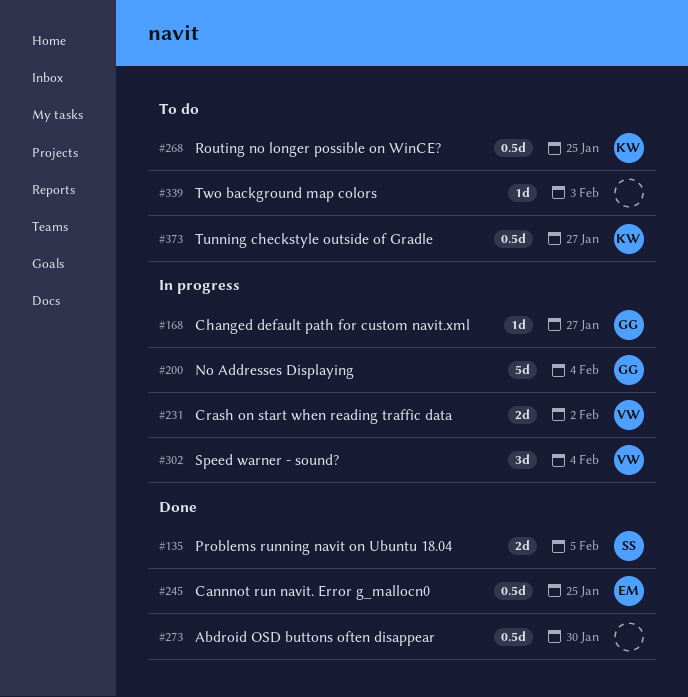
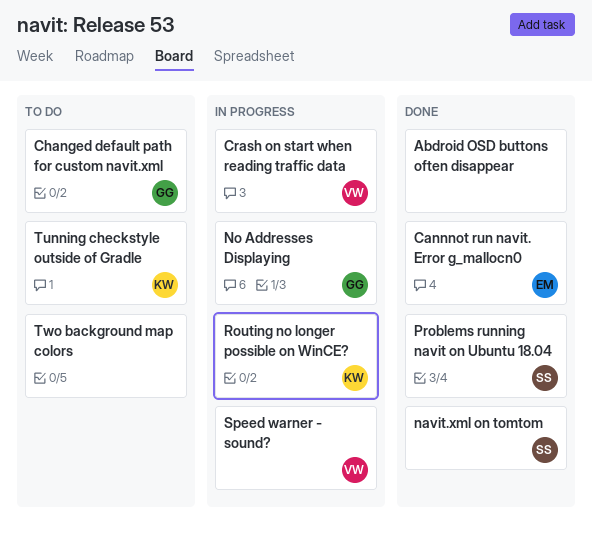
Changed default path for custom navit.xml, status: In progress -> To do
navit.xml on tomtom: none -> present
Routing no longer possible on WinCE?, status: To do -> In progress

